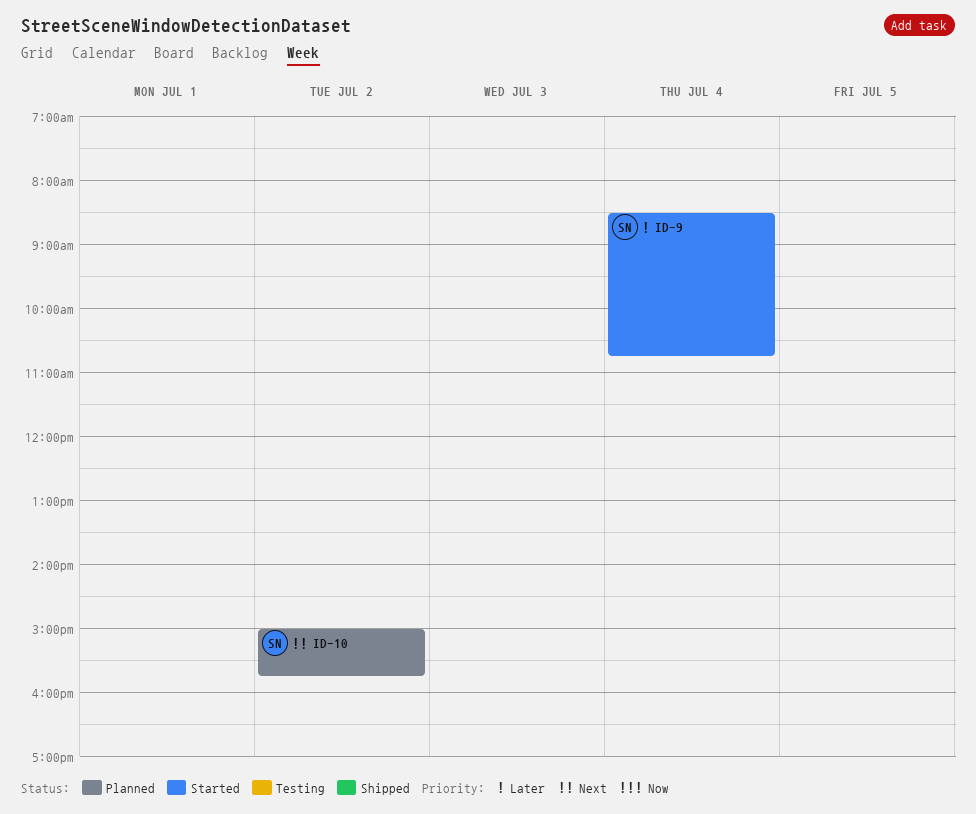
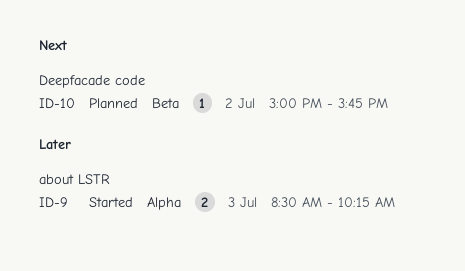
ID-9, day: Jul 4 -> Jul 3
ID-9, ends: 10:45 -> 10:15

